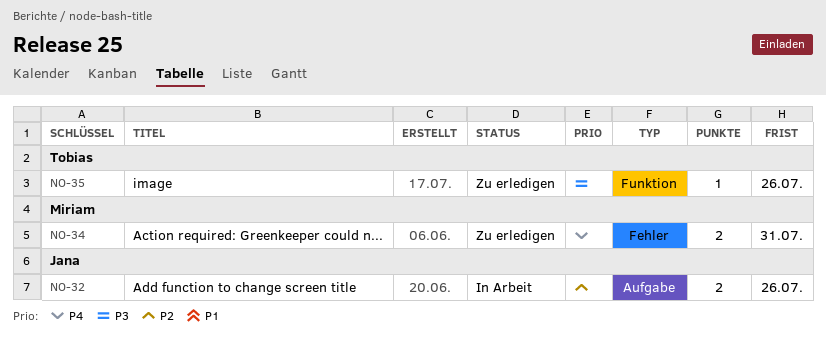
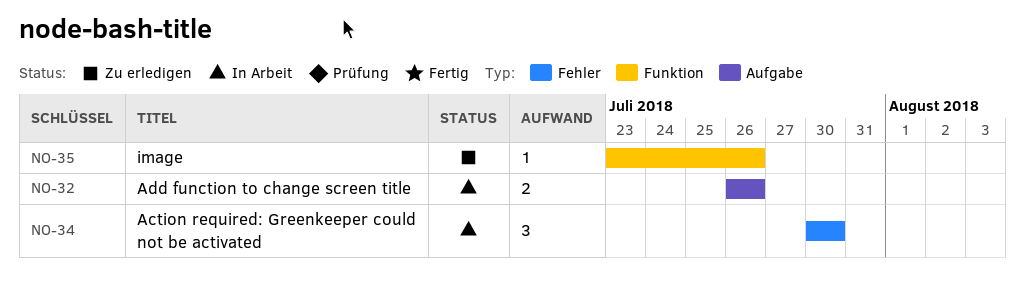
NO-34, status: Zu erledigen -> In Arbeit
NO-34, estimate: 2 -> 3
NO-34, due: Jul 31 -> Jul 30

